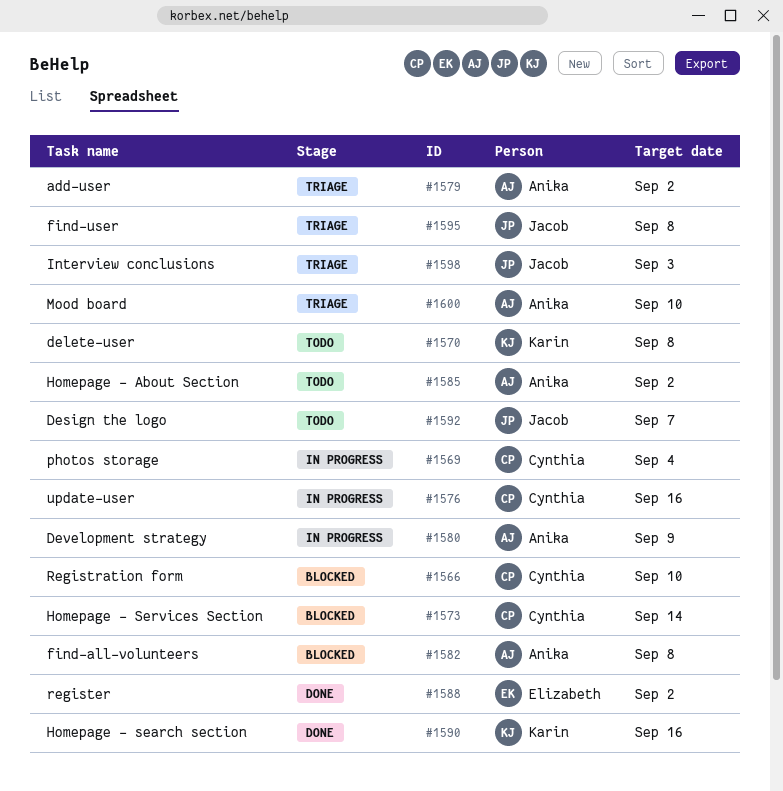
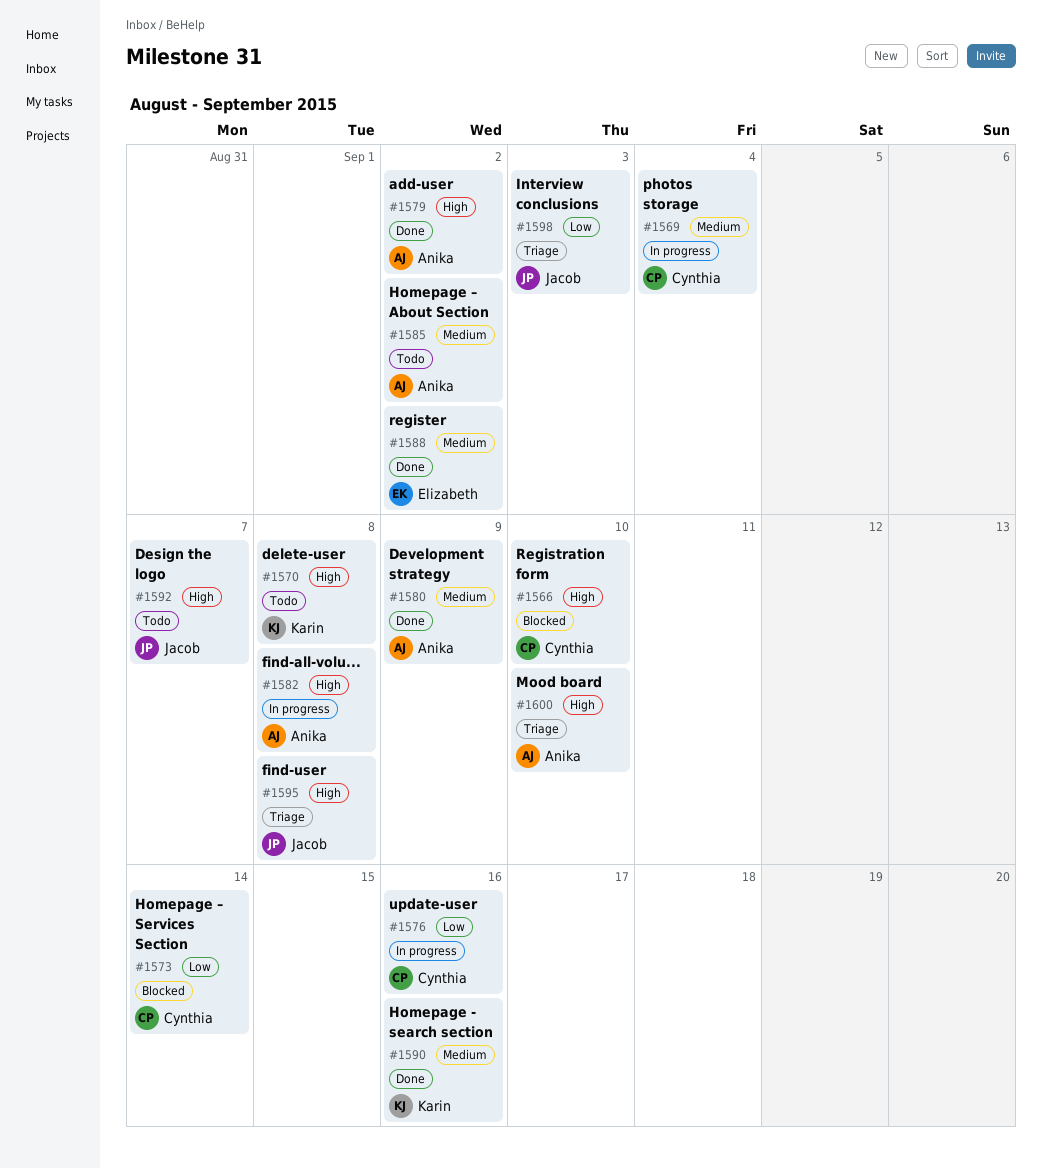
#1579, status: Triage -> Done
#1580, status: In progress -> Done
#1582, status: Blocked -> In progress

